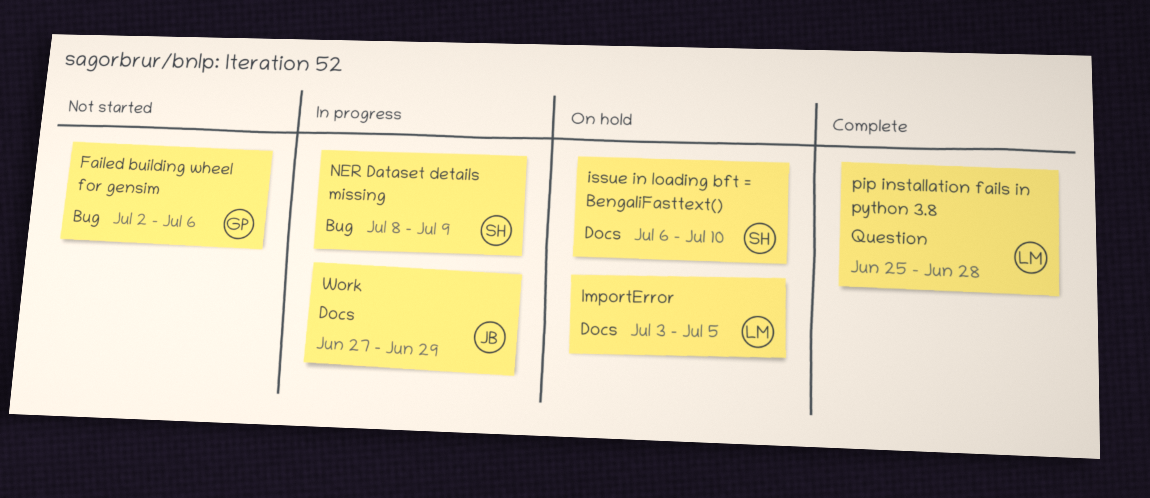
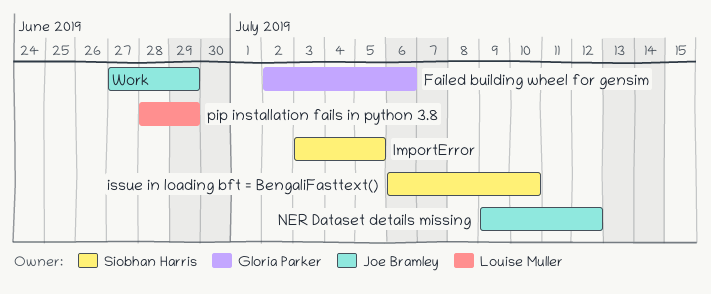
ImportError, owner: Louise Muller -> Siobhan Harris
NER Dataset details missing, owner: Siobhan Harris -> Joe Bramley
NER Dataset details missing, start: Jul 8 -> Jul 9
NER Dataset details missing, due: Jul 9 -> Jul 12
pip installation fails in python 3.8, start: Jun 25 -> Jun 28
pip installation fails in python 3.8, due: Jun 28 -> Jun 29

